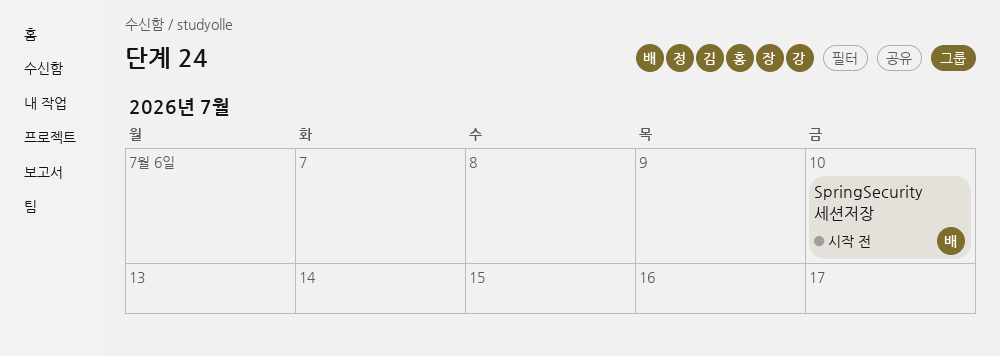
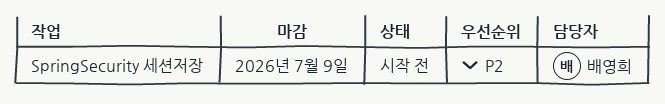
SpringSecurity 세션저장, due: Jul 10 -> Jul 9

